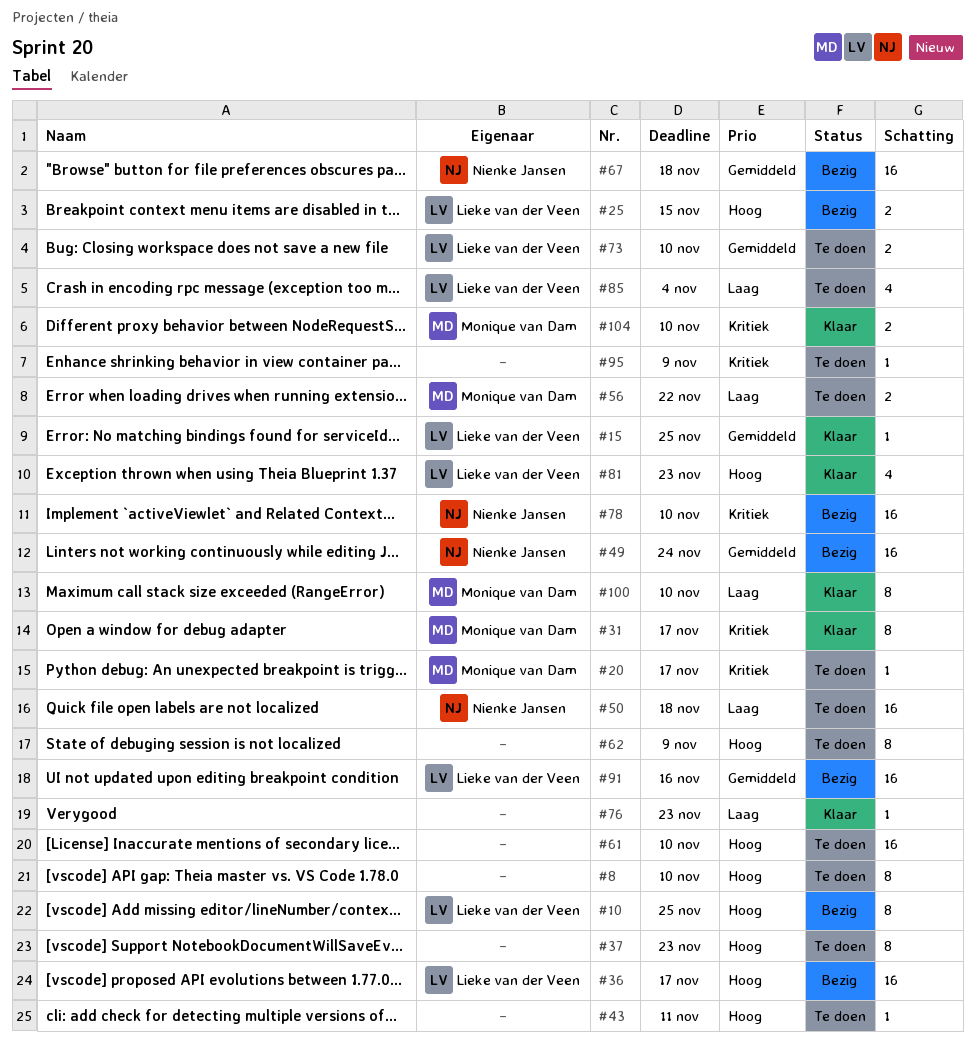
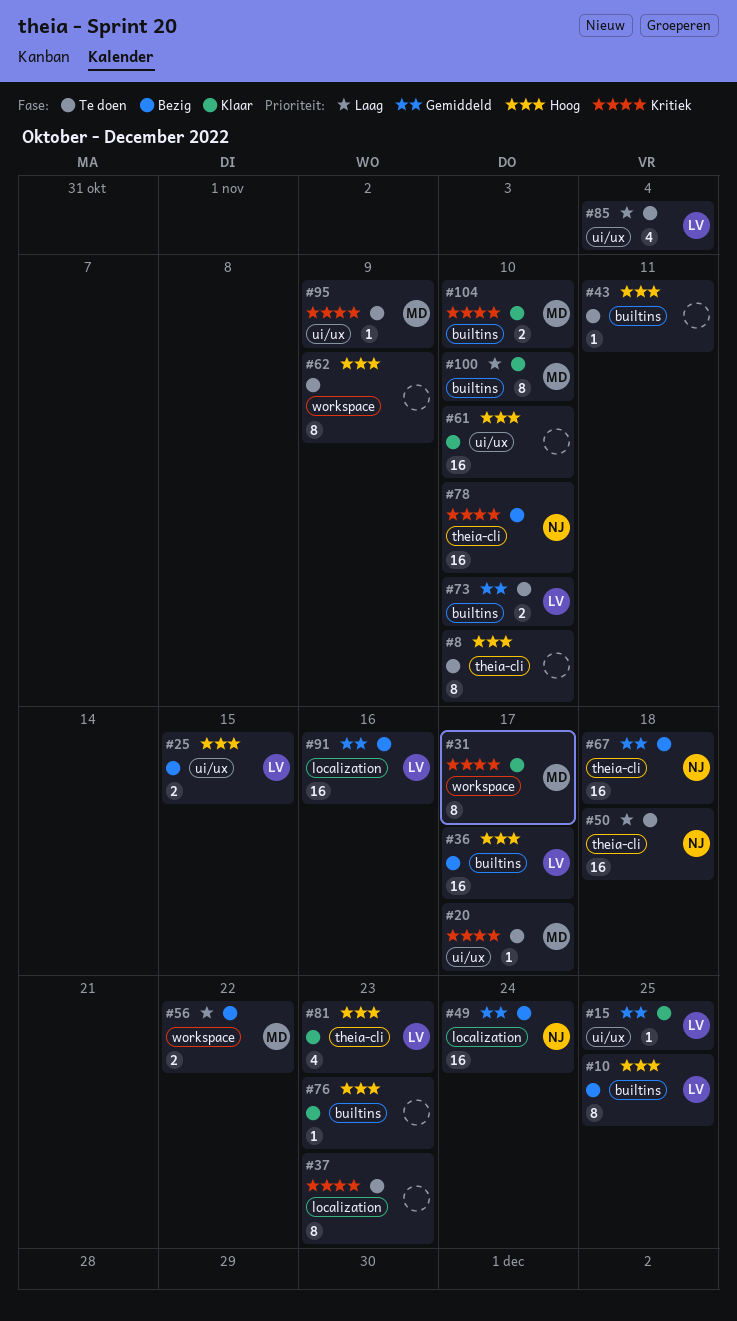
#37, priority: Hoog -> Kritiek
#56, status: Te doen -> Bezig
#61, status: Te doen -> Klaar
#76, priority: Laag -> Hoog
#95, owner: none -> Monique van Dam

